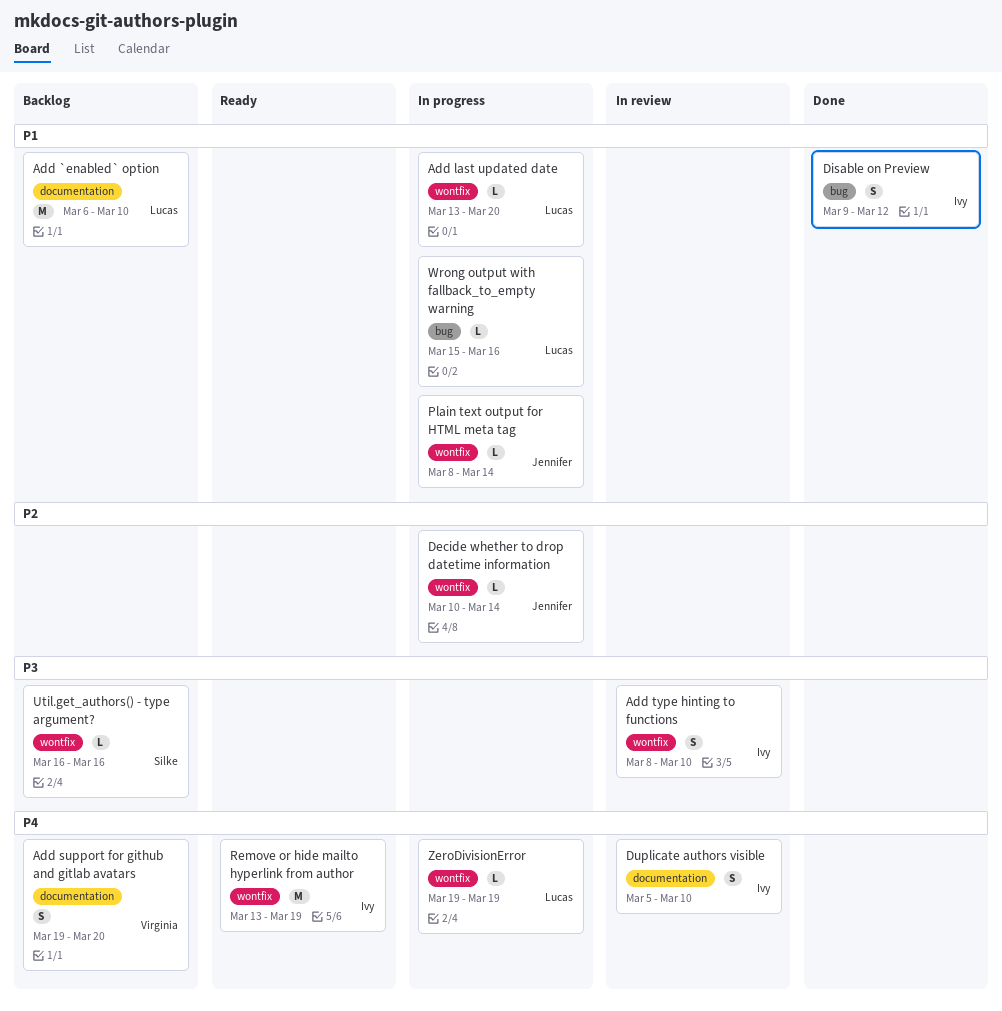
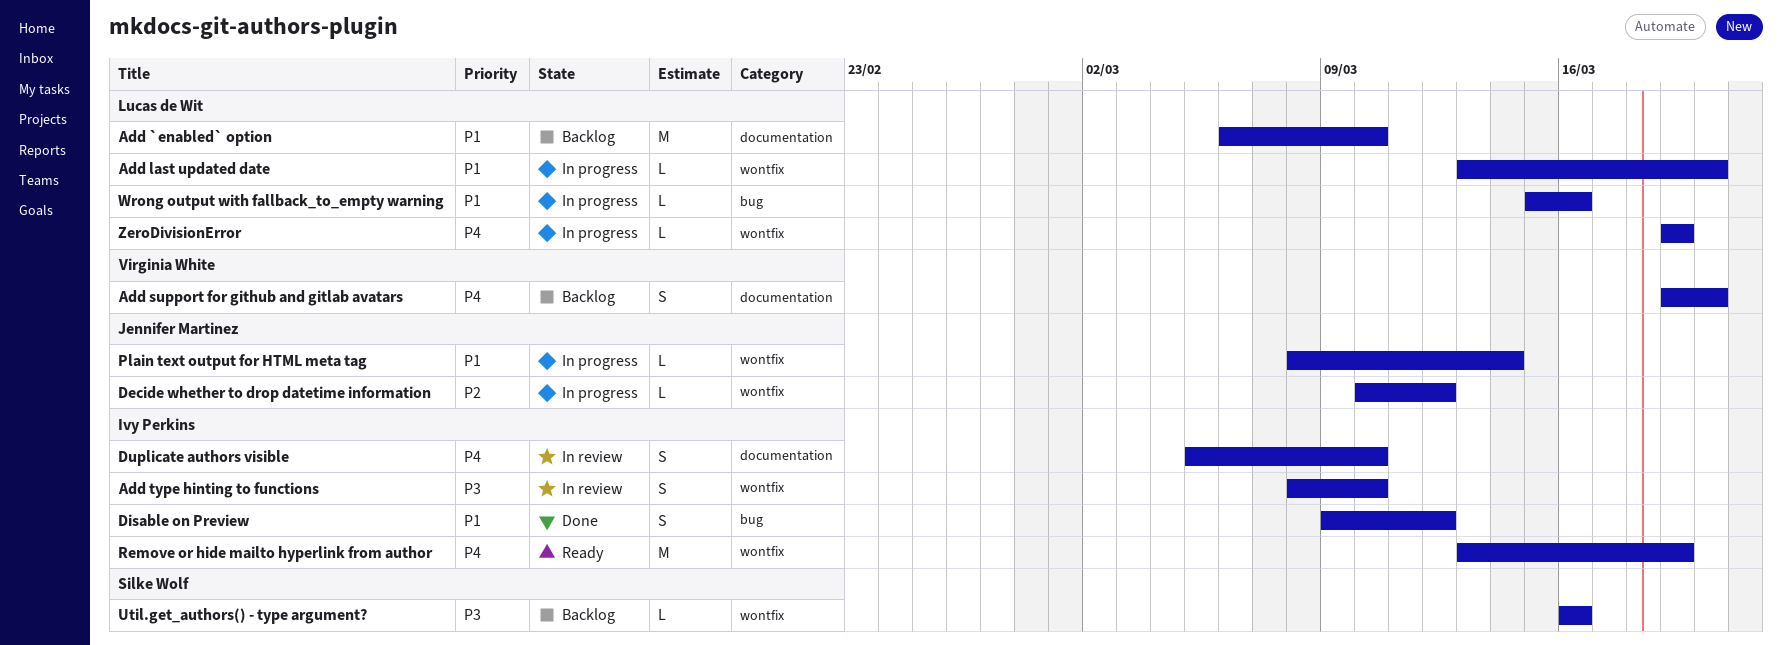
Decide whether to drop datetime information, due: Mar 14 -> Mar 12

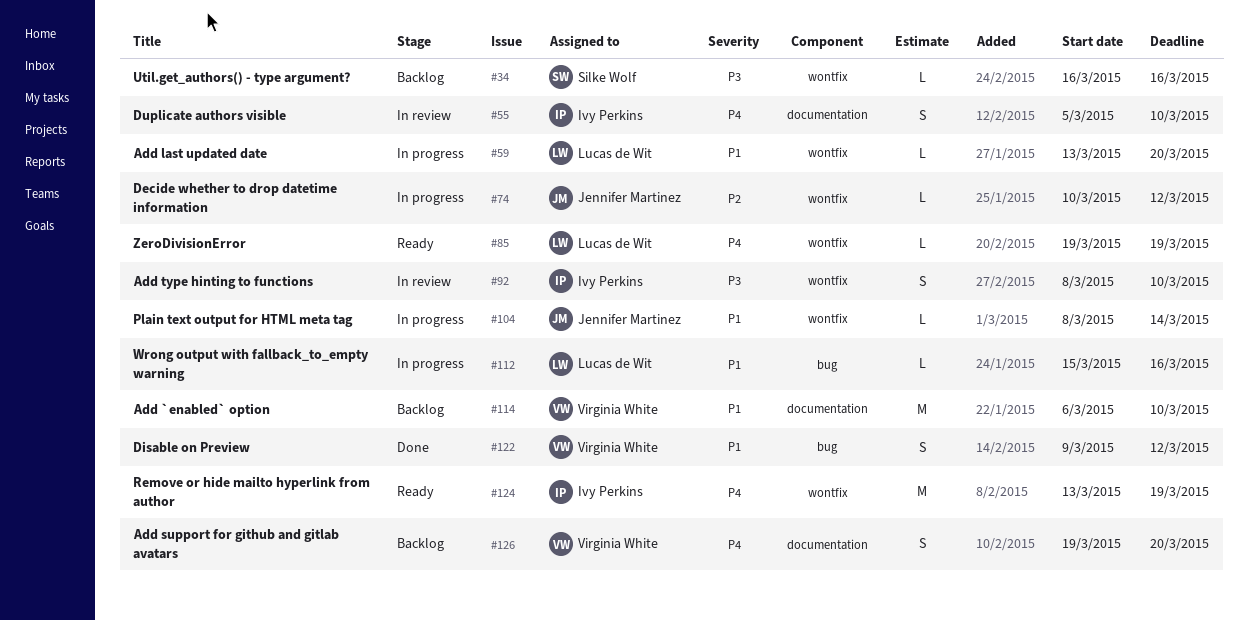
Add `enabled` option, owner: Lucas de Wit -> Virginia White
Disable on Preview, owner: Ivy Perkins -> Virginia White
ZeroDivisionError, status: In progress -> Ready

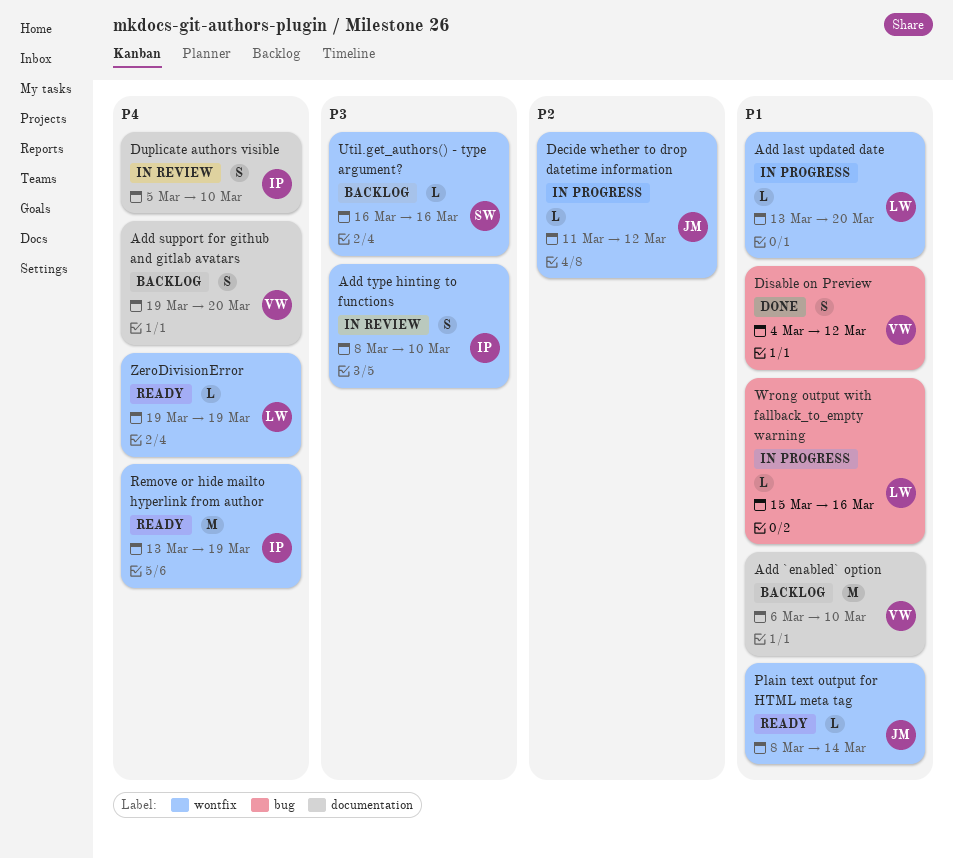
Decide whether to drop datetime information, start: Mar 10 -> Mar 11
Disable on Preview, start: Mar 9 -> Mar 4
Plain text output for HTML meta tag, status: In progress -> Ready

